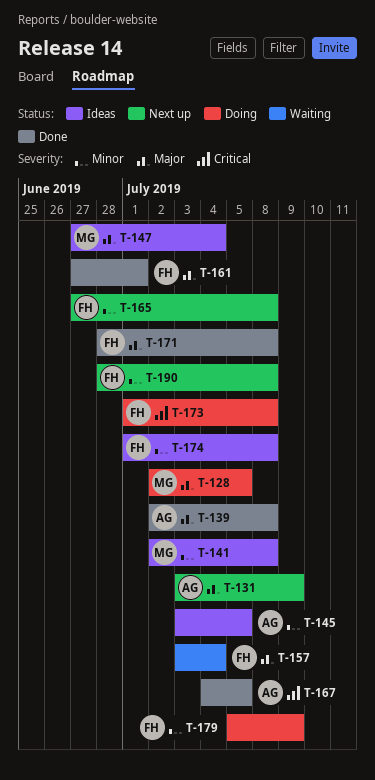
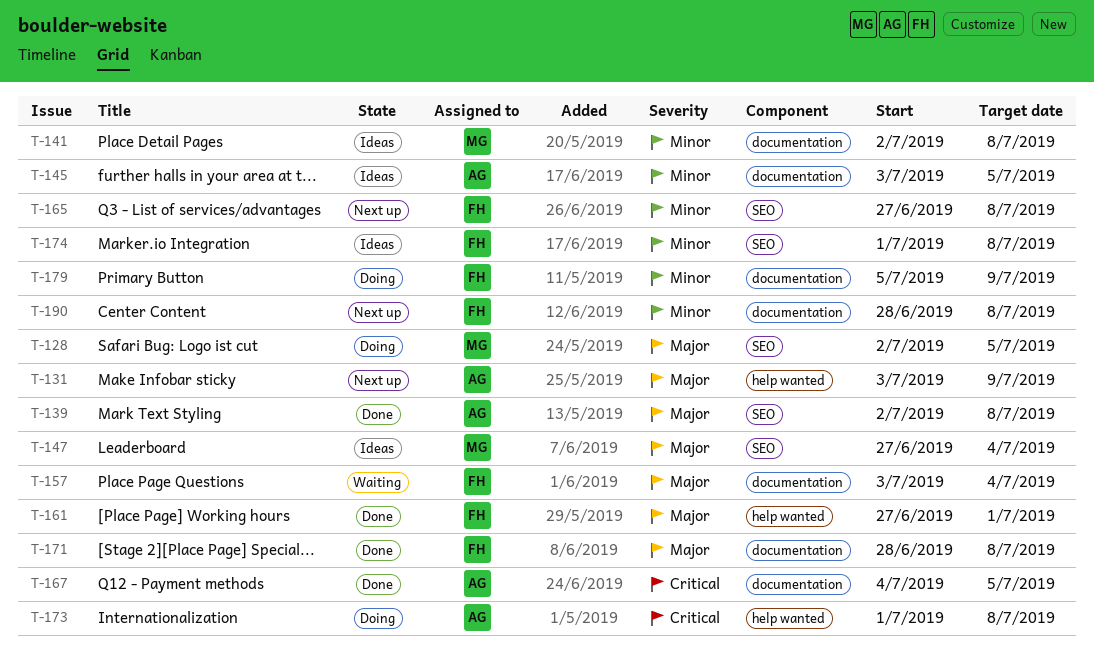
T-173, owner: FH -> AG

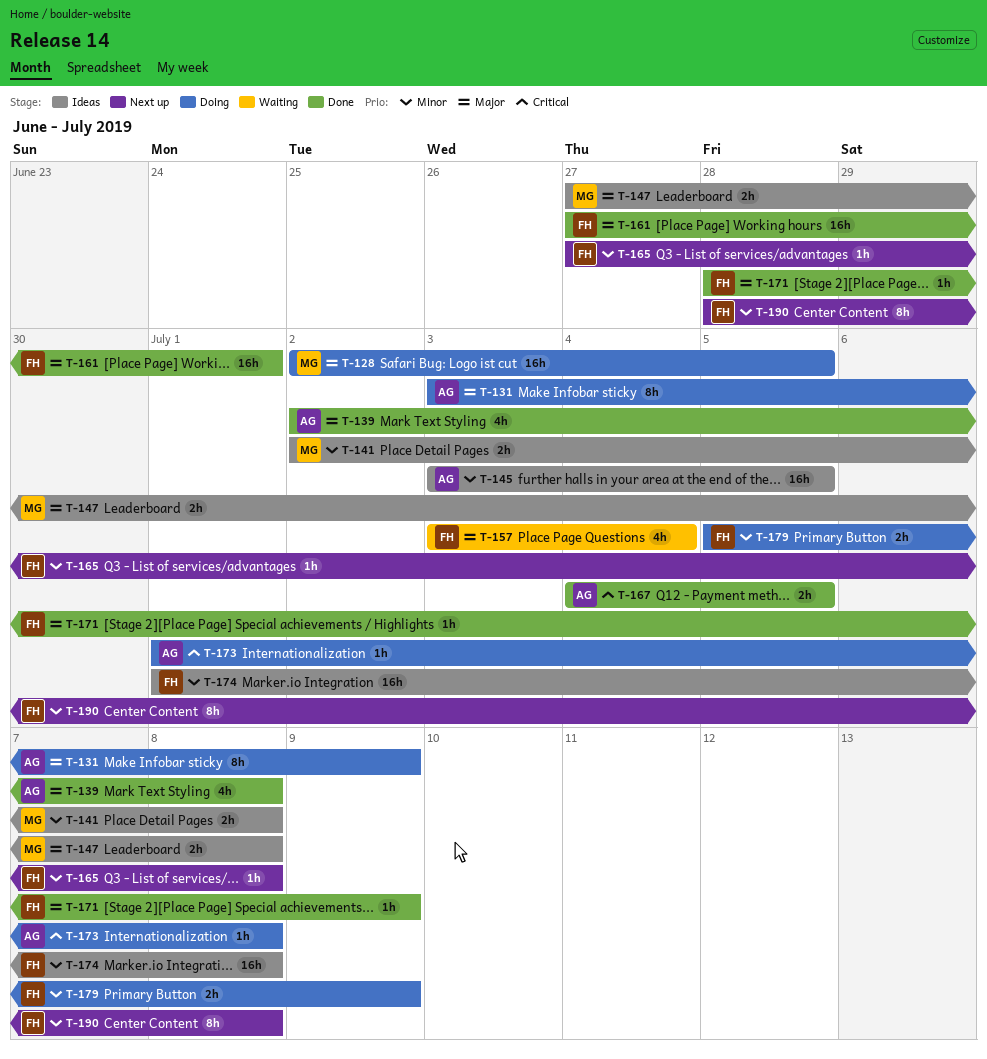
T-131, status: Next up -> Doing
T-147, due: Jul 4 -> Jul 8
T-171, due: Jul 8 -> Jul 9

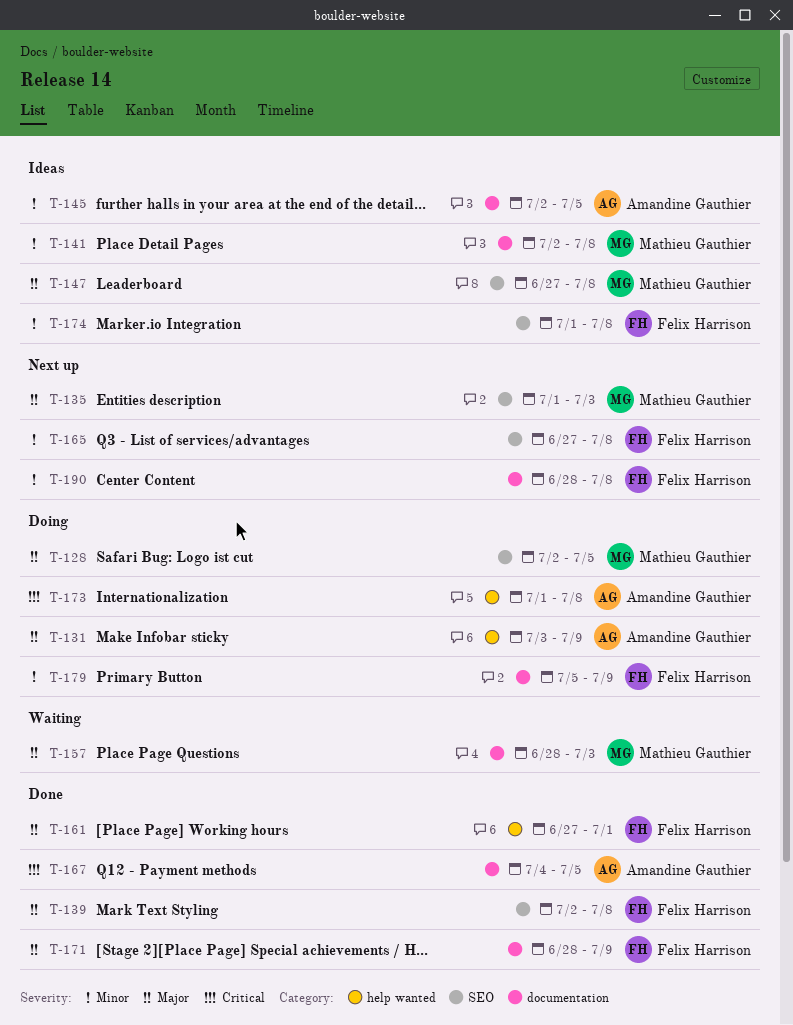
T-135: none -> present
T-139, owner: Amandine Gauthier -> Felix Harrison
T-145, start: Jul 3 -> Jul 2
T-157, owner: Felix Harrison -> Mathieu Gauthier
T-157, start: Jul 3 -> Jun 28
T-157, due: Jul 4 -> Jul 3

